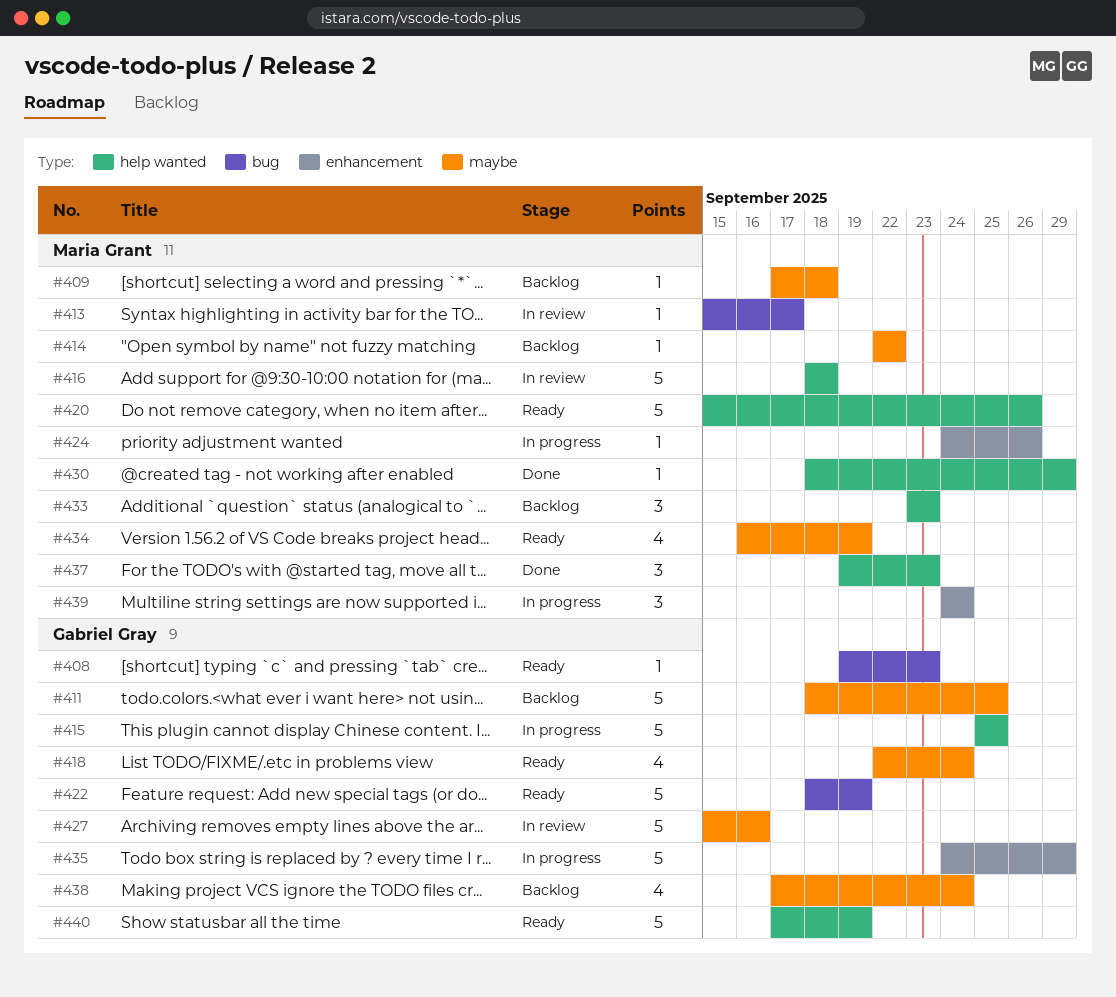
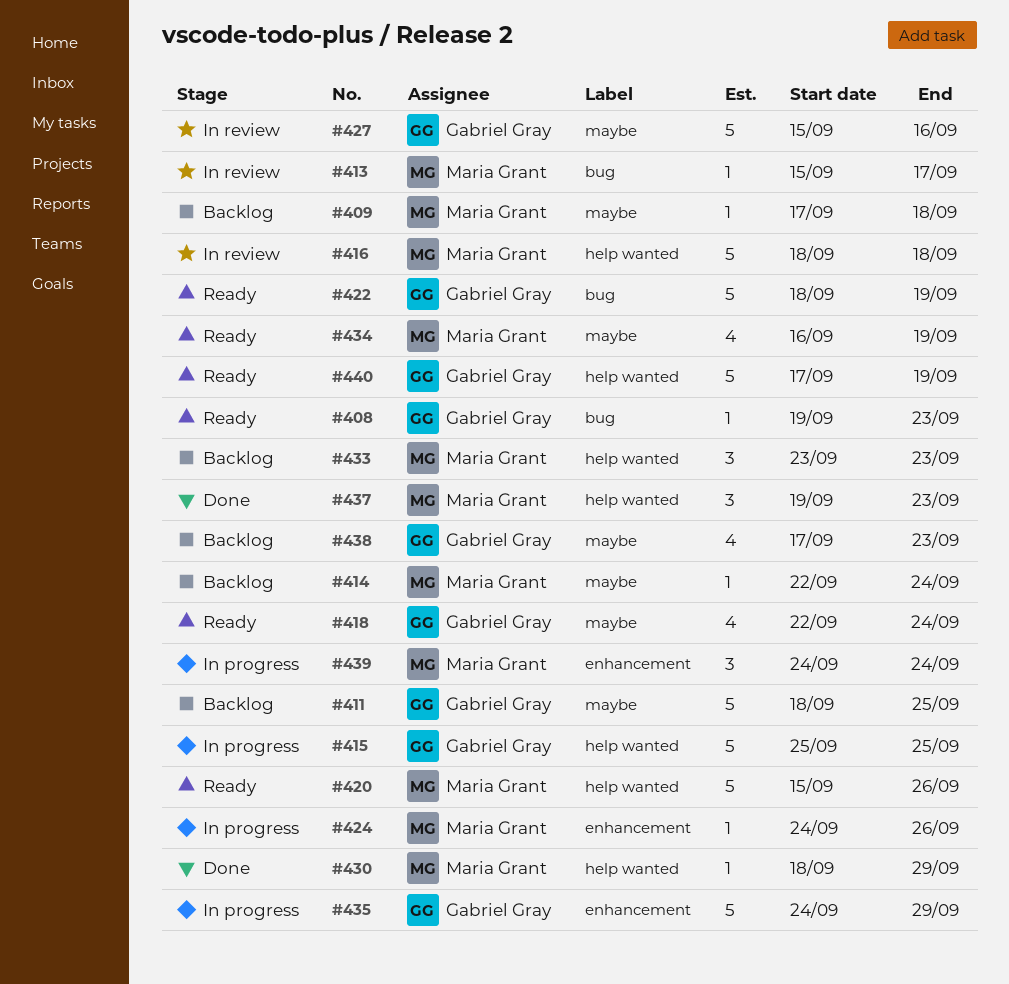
#414, due: Sep 22 -> Sep 24
#438, due: Sep 24 -> Sep 23

